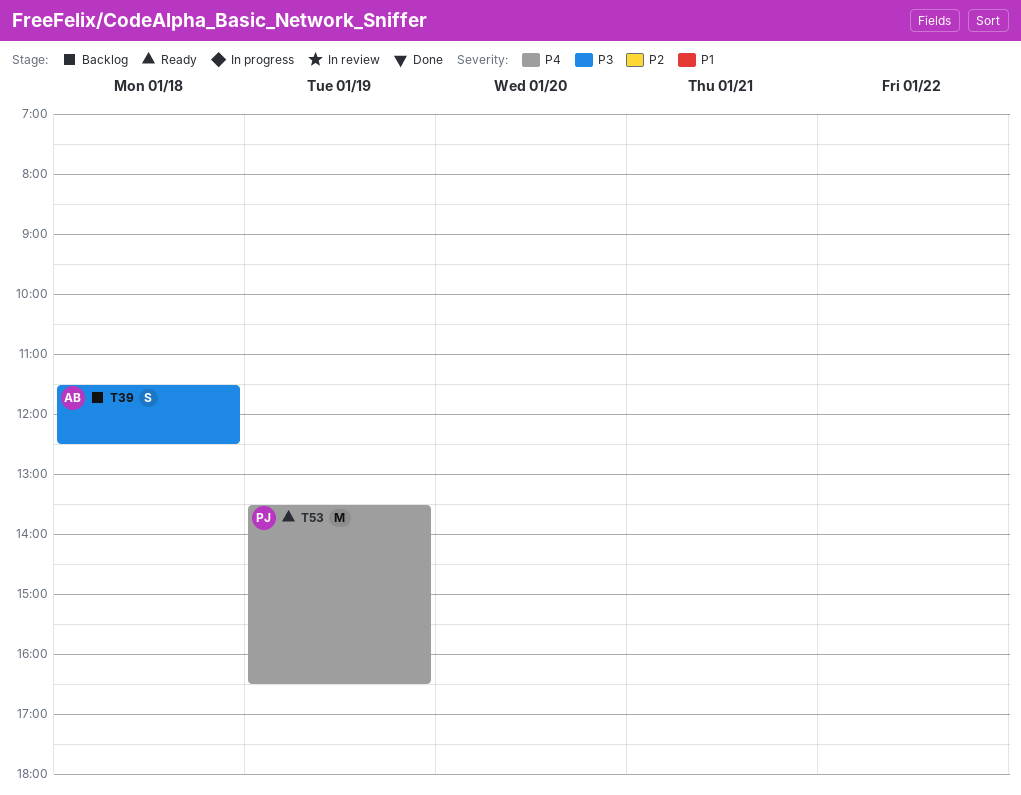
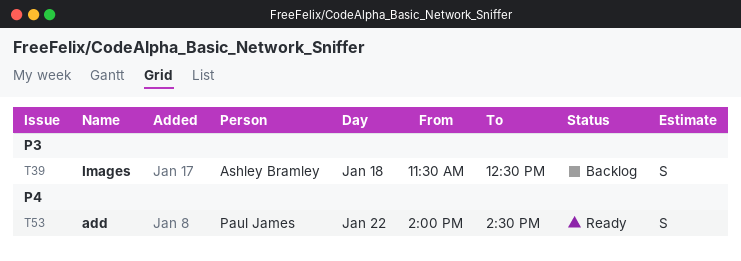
T53, estimate: M -> S
T53, day: Jan 19 -> Jan 22
T53, begins: 13:30 -> 14:00
T53, ends: 16:30 -> 14:30

